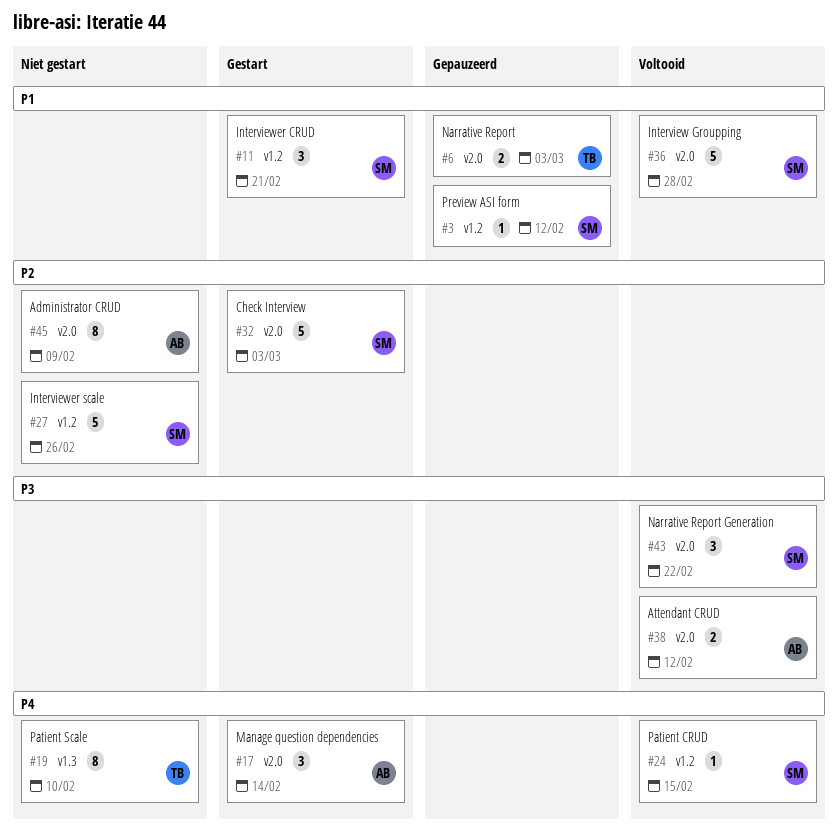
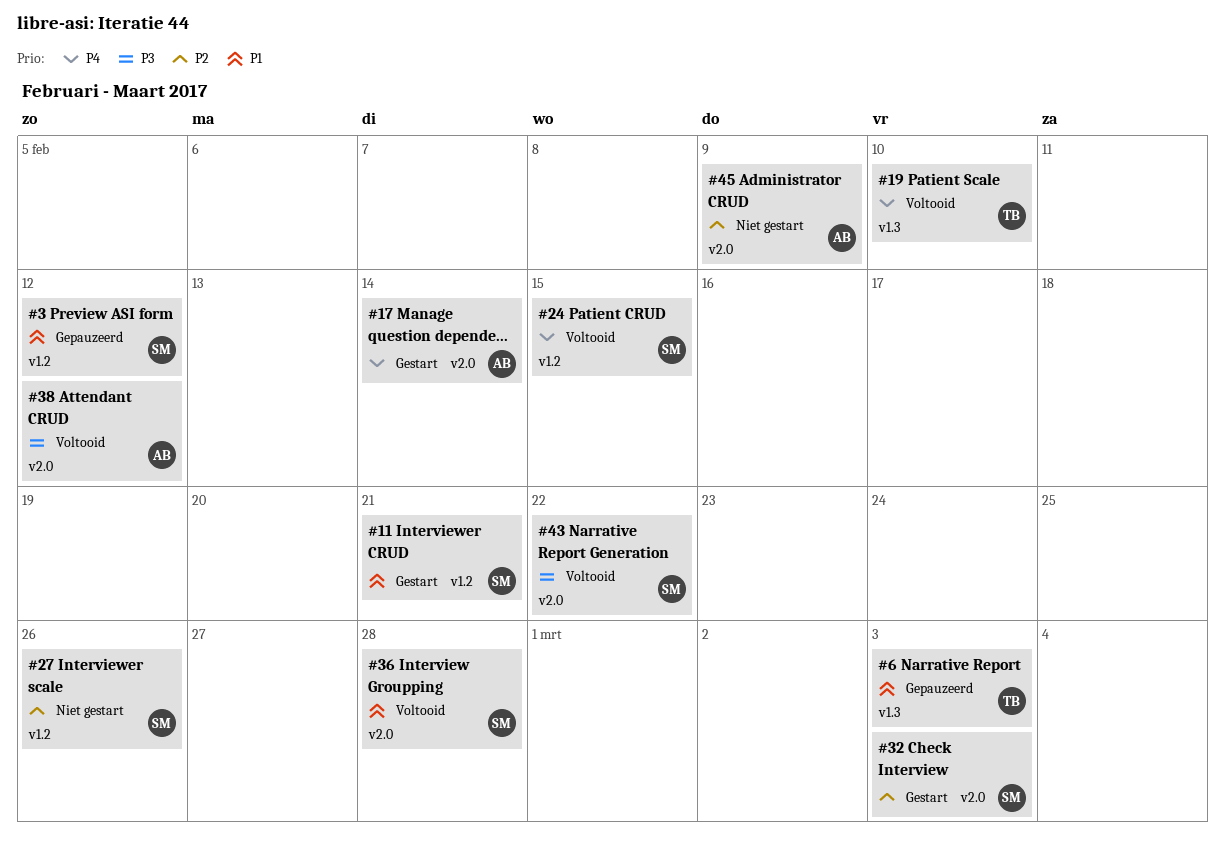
#6, label: v2.0 -> v1.3
#19, status: Niet gestart -> Voltooid

